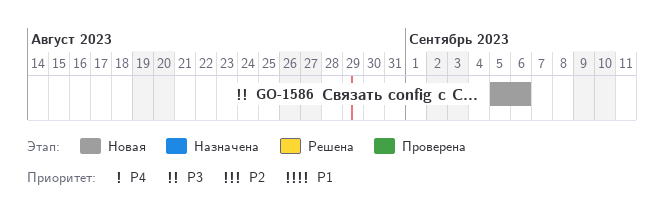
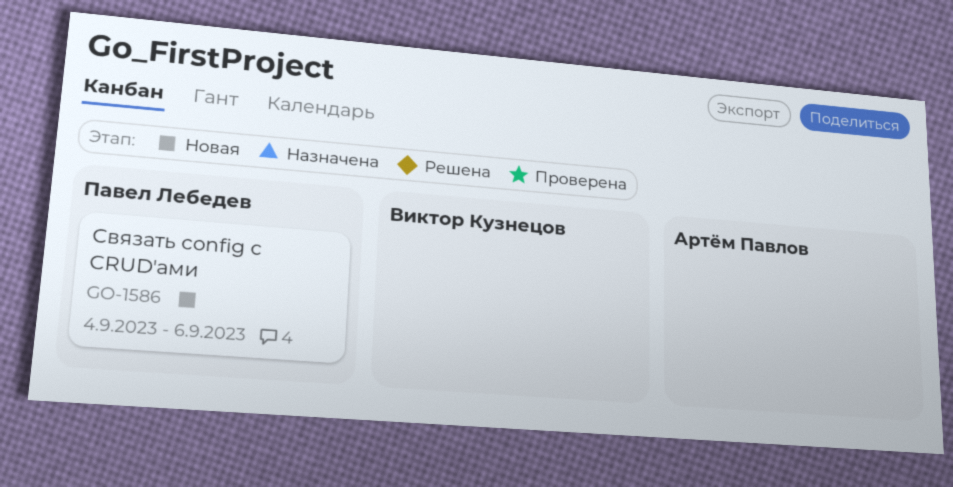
GO-1586, start: Sep 5 -> Sep 4

